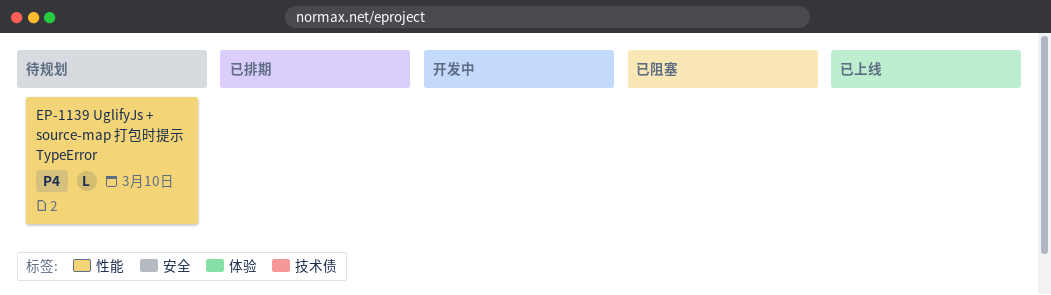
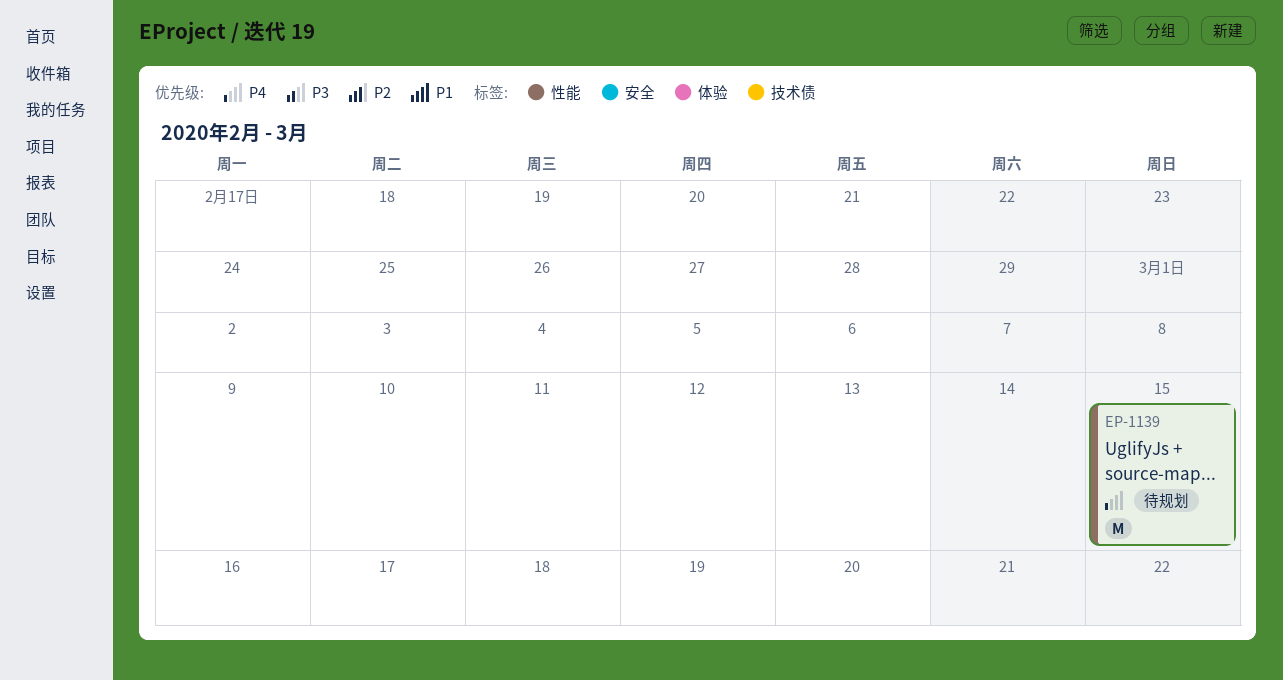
EP-1139, estimate: L -> M
EP-1139, due: Mar 10 -> Mar 15

